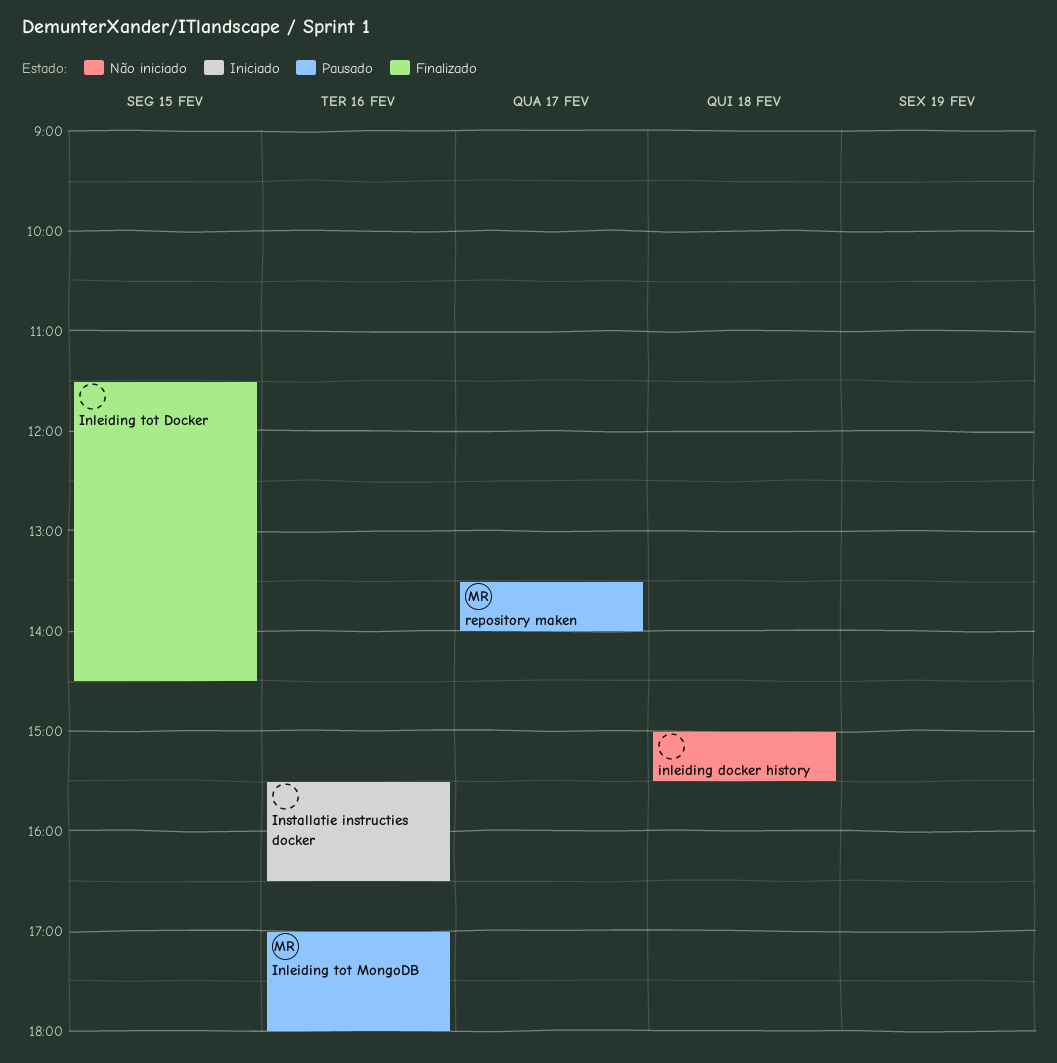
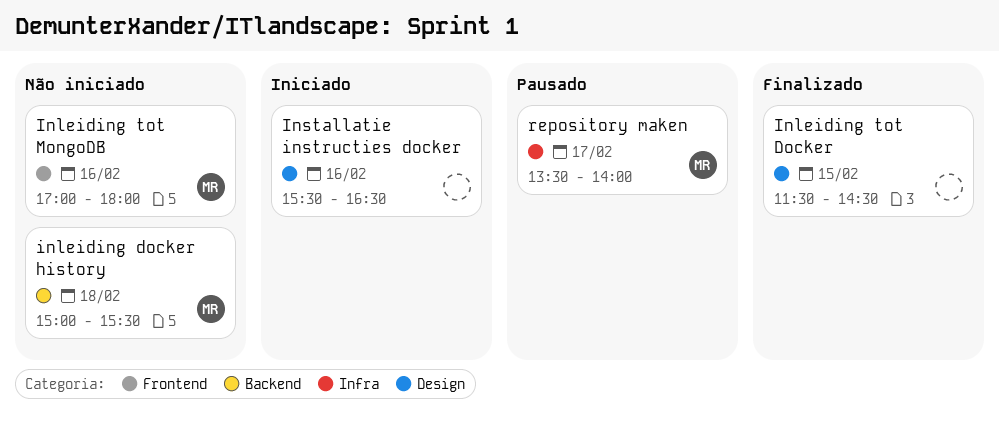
inleiding docker history, owner: none -> MR
Inleiding tot MongoDB, status: Pausado -> Não iniciado

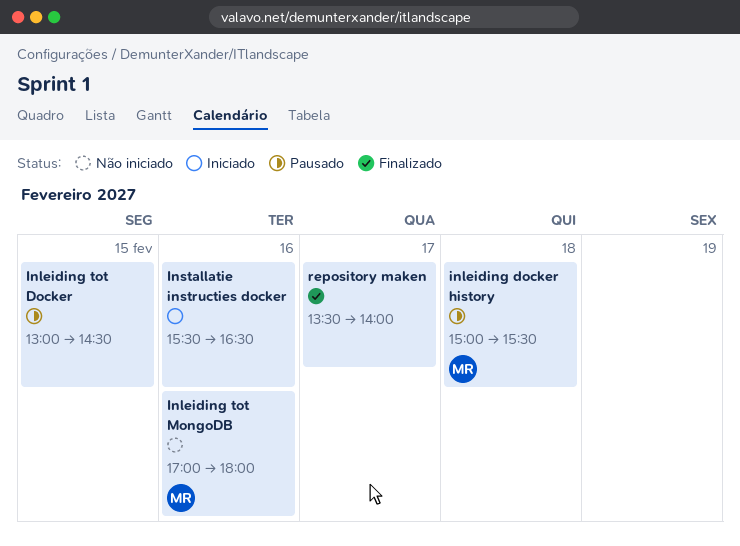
inleiding docker history, status: Não iniciado -> Pausado
Inleiding tot Docker, status: Finalizado -> Pausado
Inleiding tot Docker, begins: 11:30 -> 13:00
repository maken, status: Pausado -> Finalizado
repository maken, owner: MR -> none

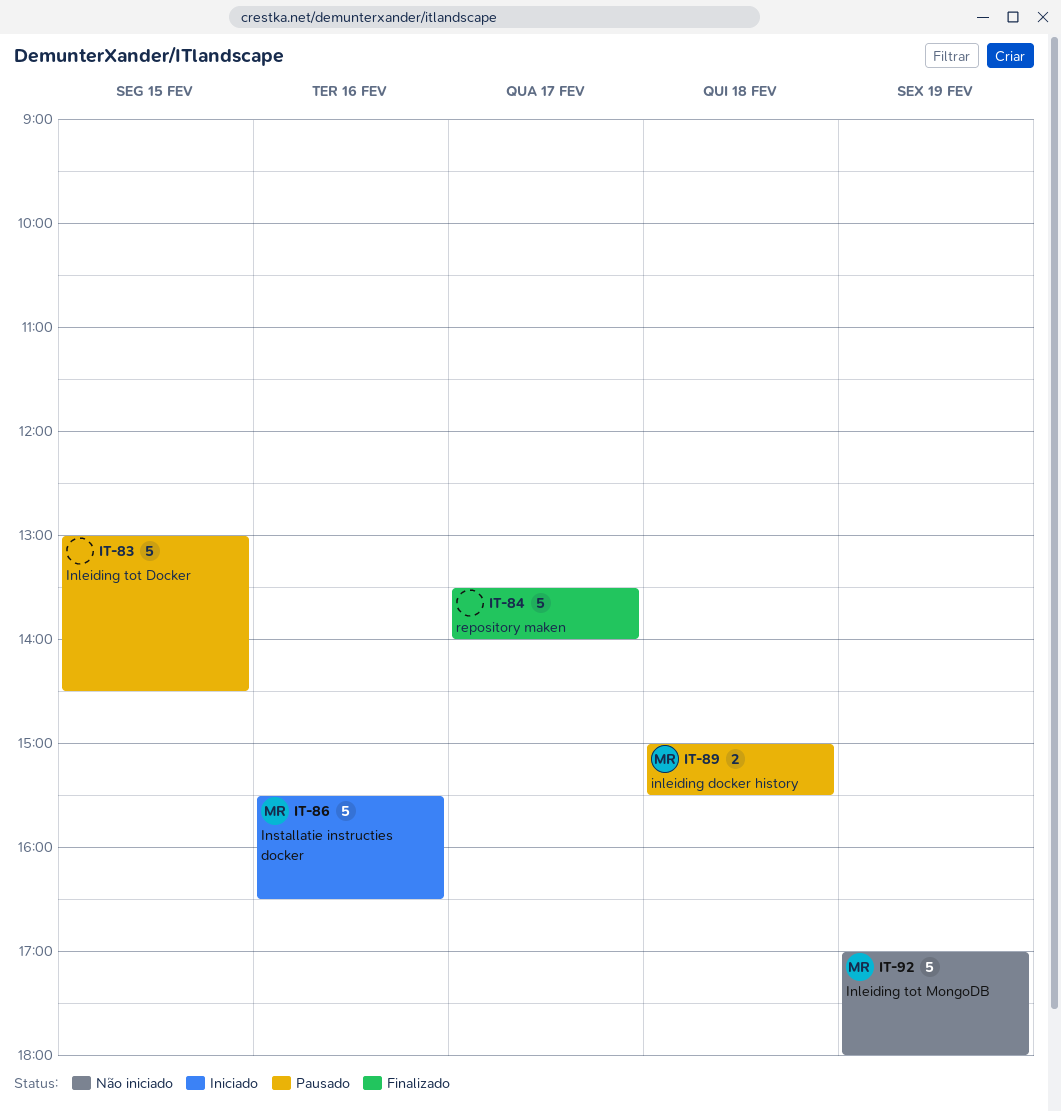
Inleiding tot MongoDB, day: Feb 16 -> Feb 19
Installatie instructies docker, owner: none -> MR

